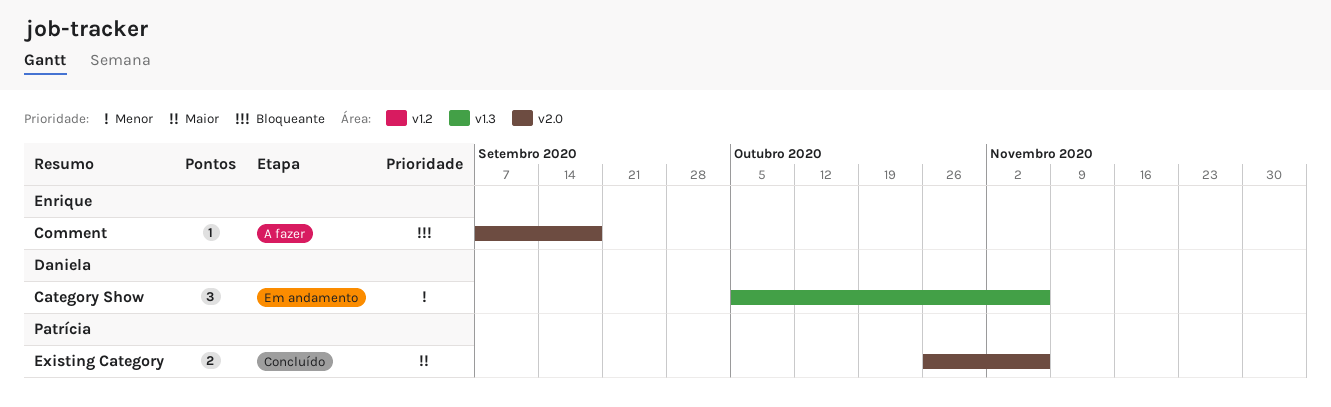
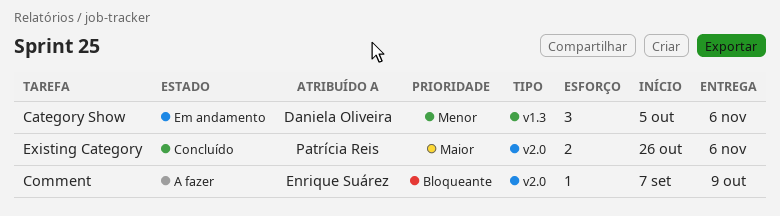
Comment, due: Sep 18 -> Oct 9

